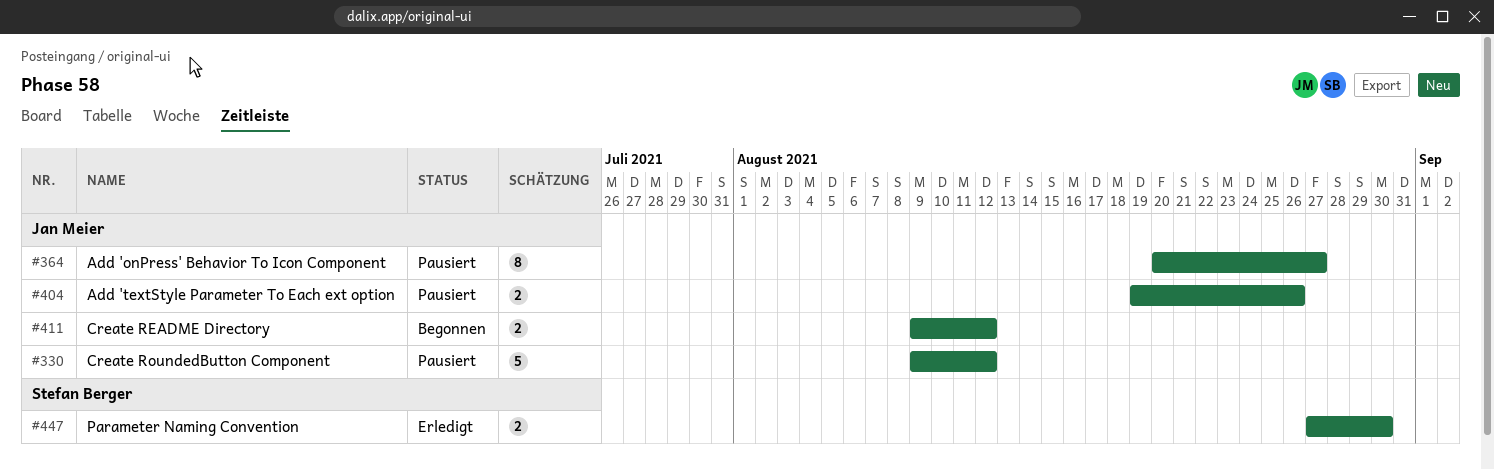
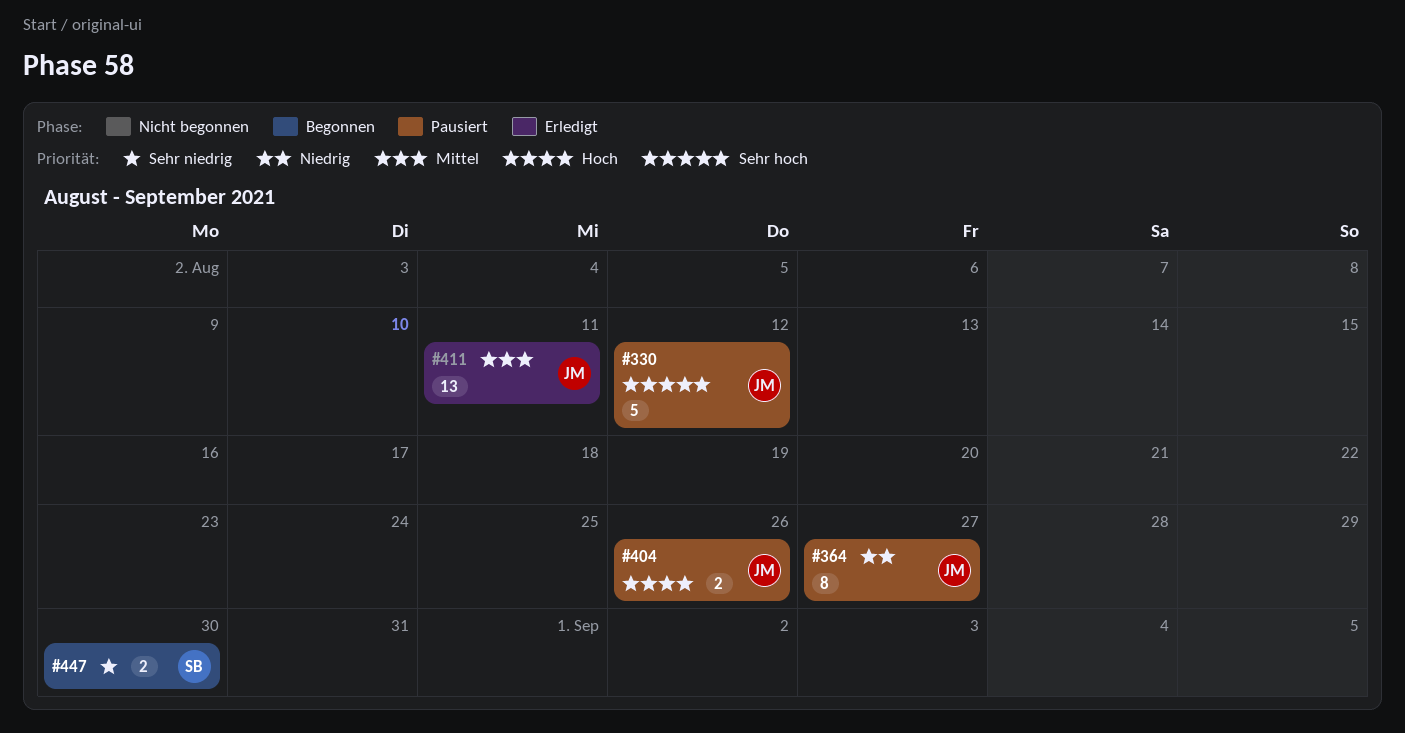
#411, status: Begonnen -> Erledigt
#411, estimate: 2 -> 13
#411, due: Aug 12 -> Aug 11
#447, status: Erledigt -> Begonnen

